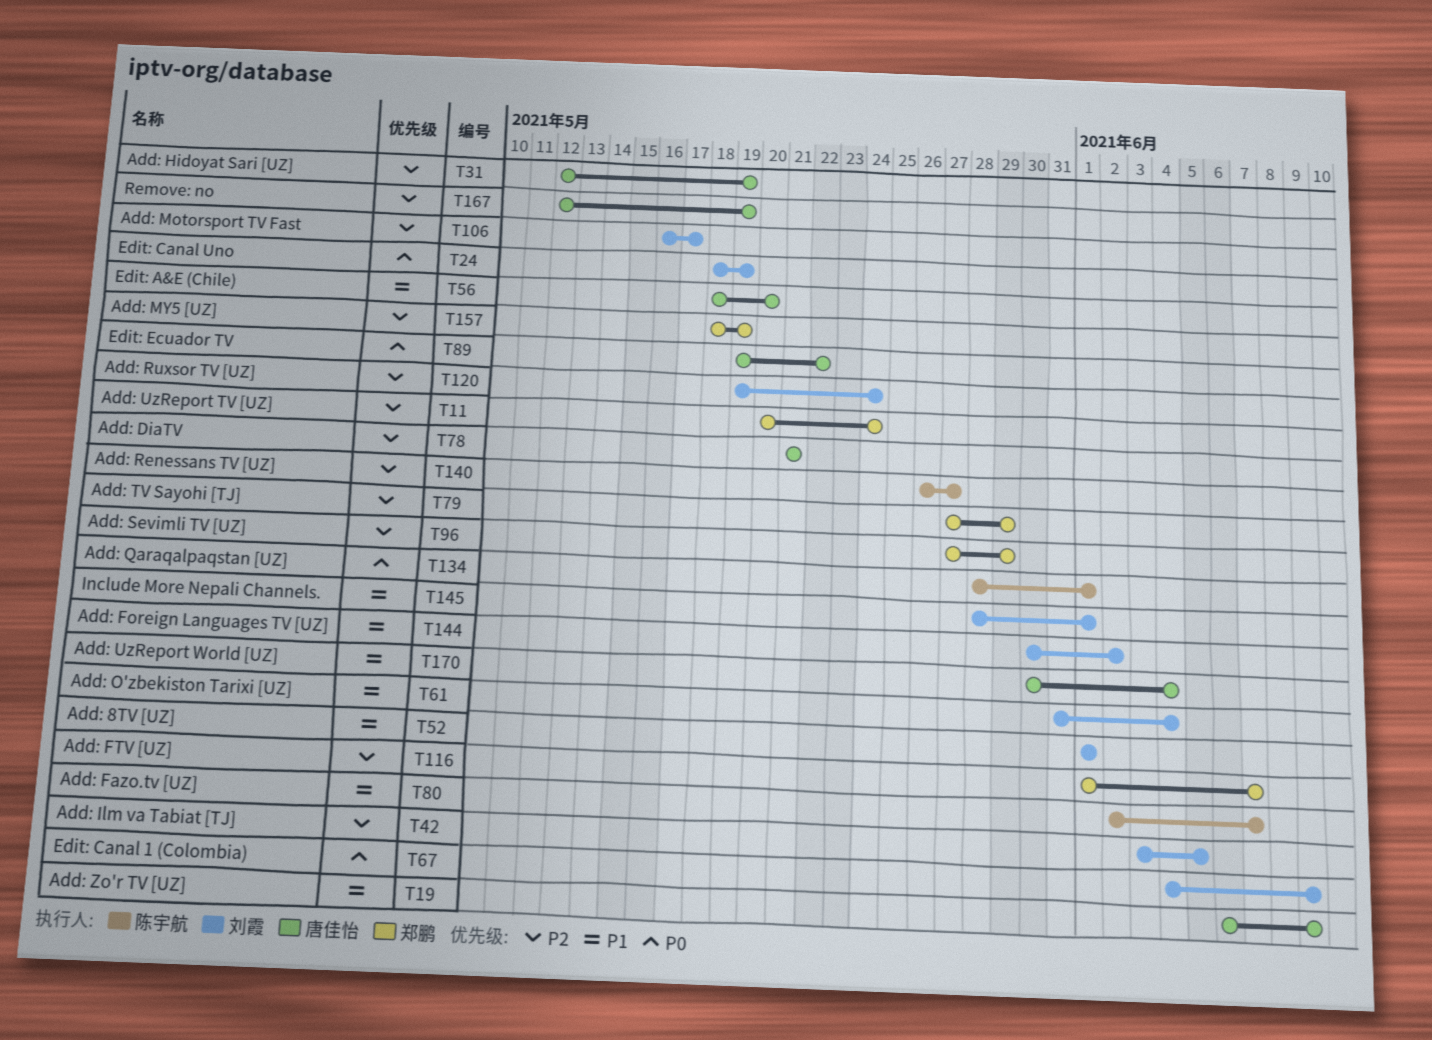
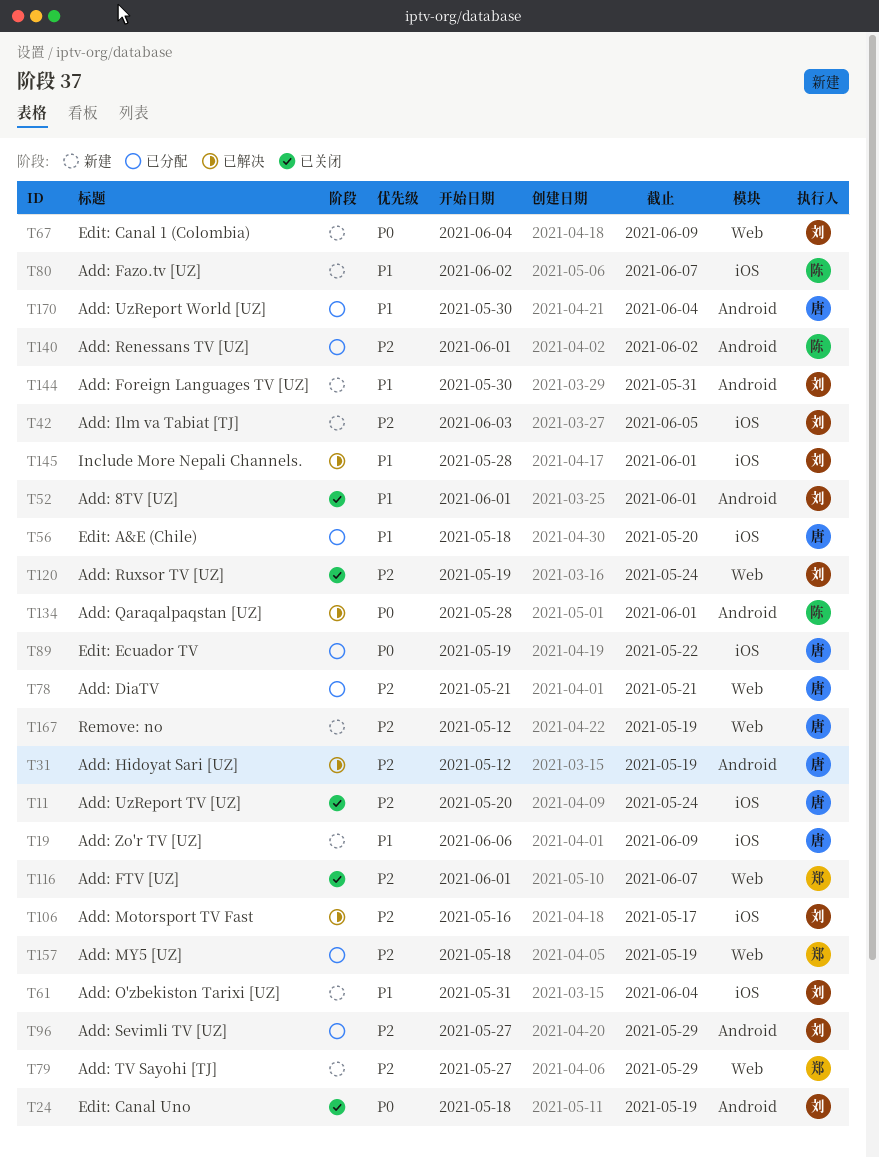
T11, owner: 郑鹏 -> 唐佳怡
T96, owner: 郑鹏 -> 刘霞
T140, start: May 26 -> Jun 1
T140, due: May 27 -> Jun 2
T144, due: Jun 2 -> May 31

